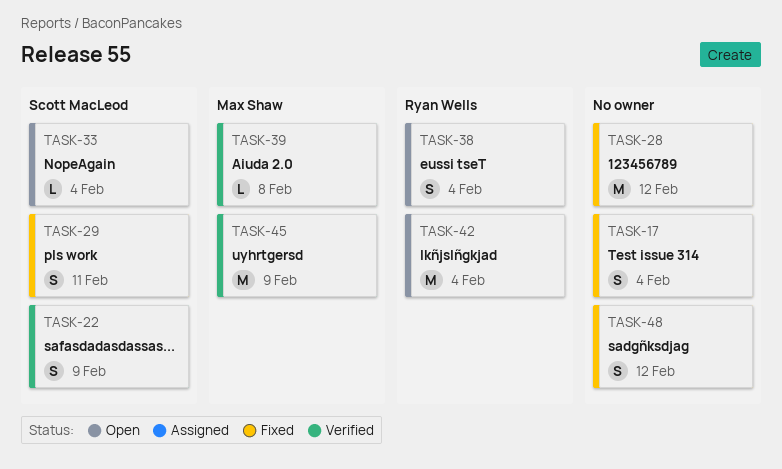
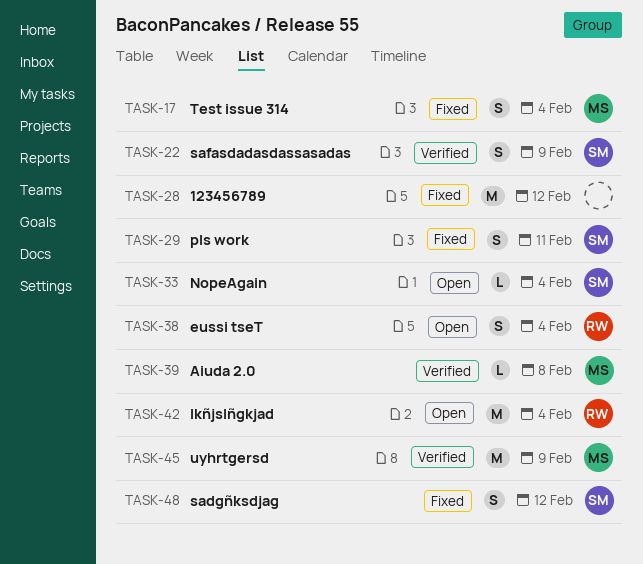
TASK-17, owner: none -> Max Shaw
TASK-48, owner: none -> Scott MacLeod

